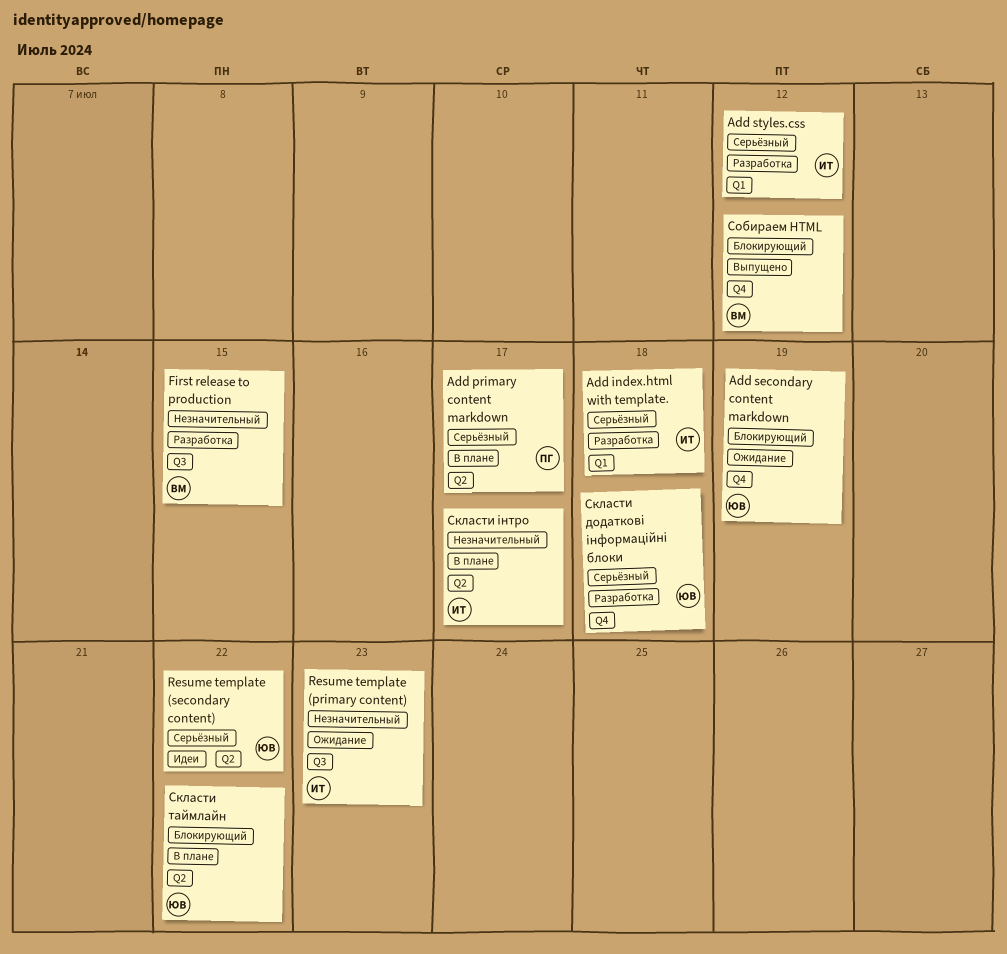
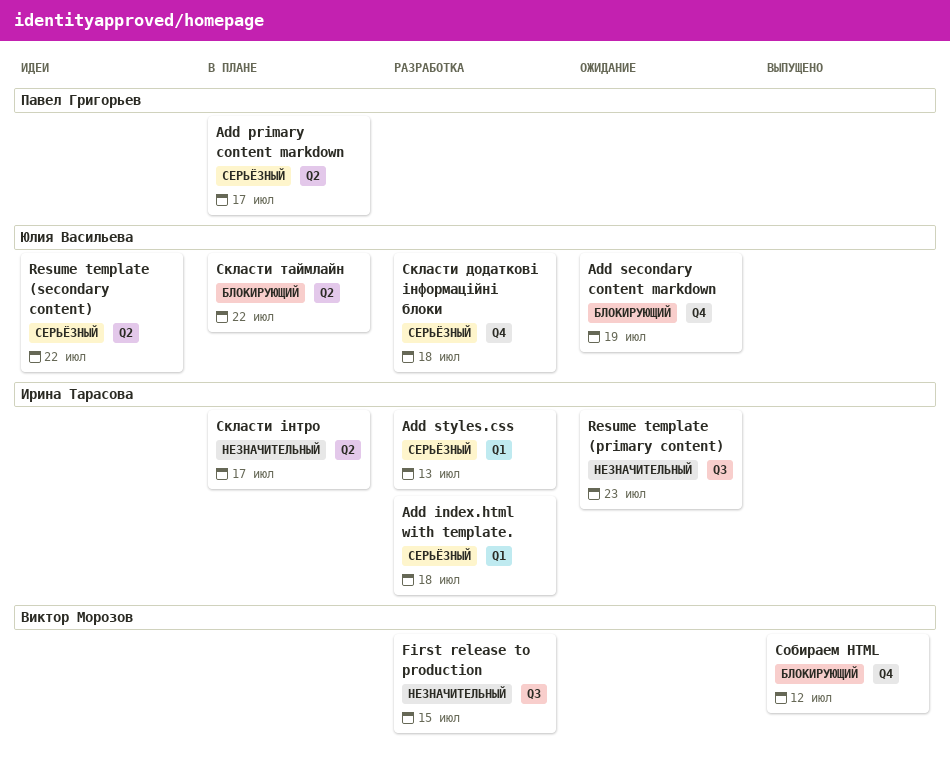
Add styles.css, due: Jul 12 -> Jul 13

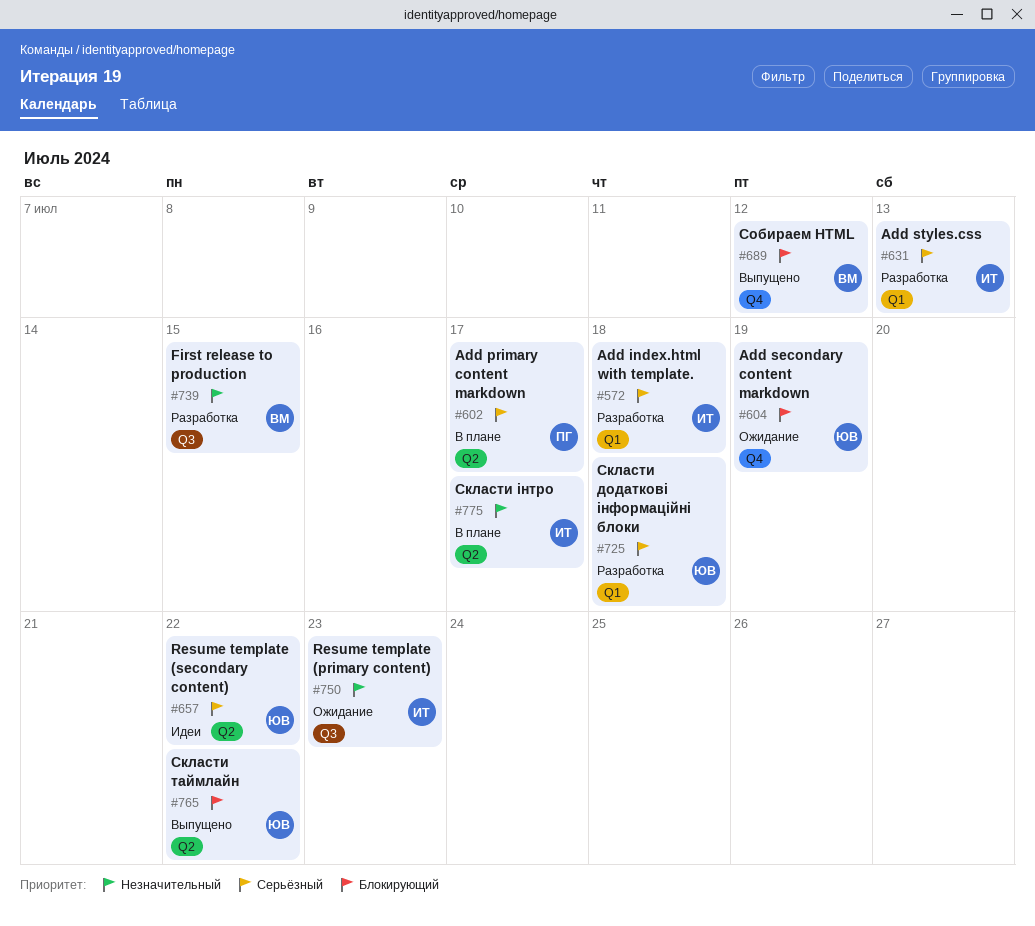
Скласти додаткові інформаційні блоки, label: Q4 -> Q1
Скласти таймлайн, status: В плане -> Выпущено

